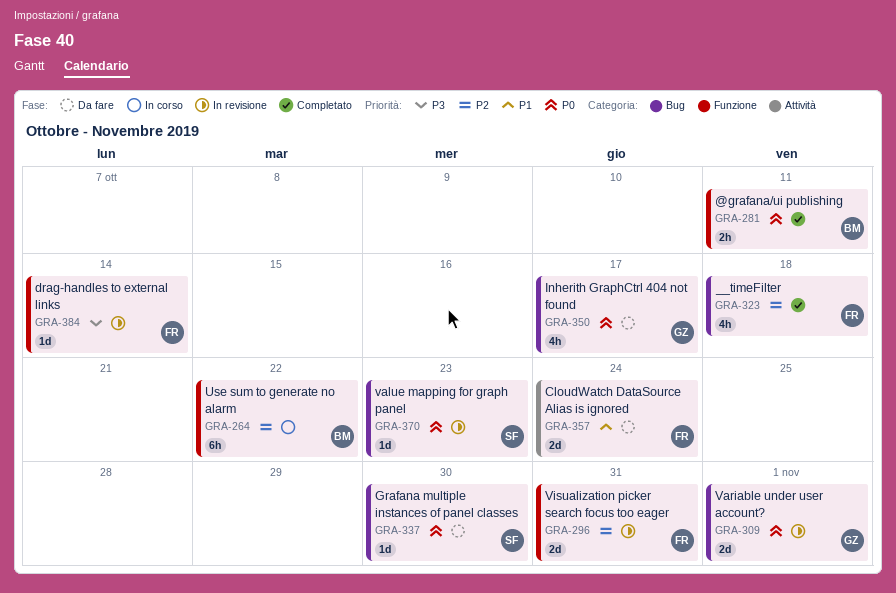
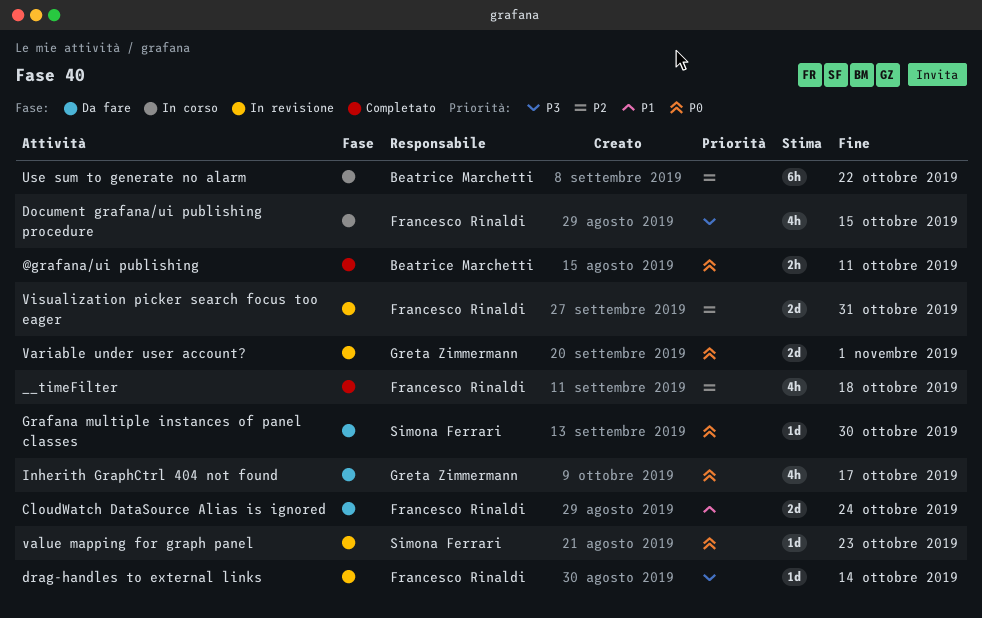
Document grafana/ui publishing procedure: none -> present

